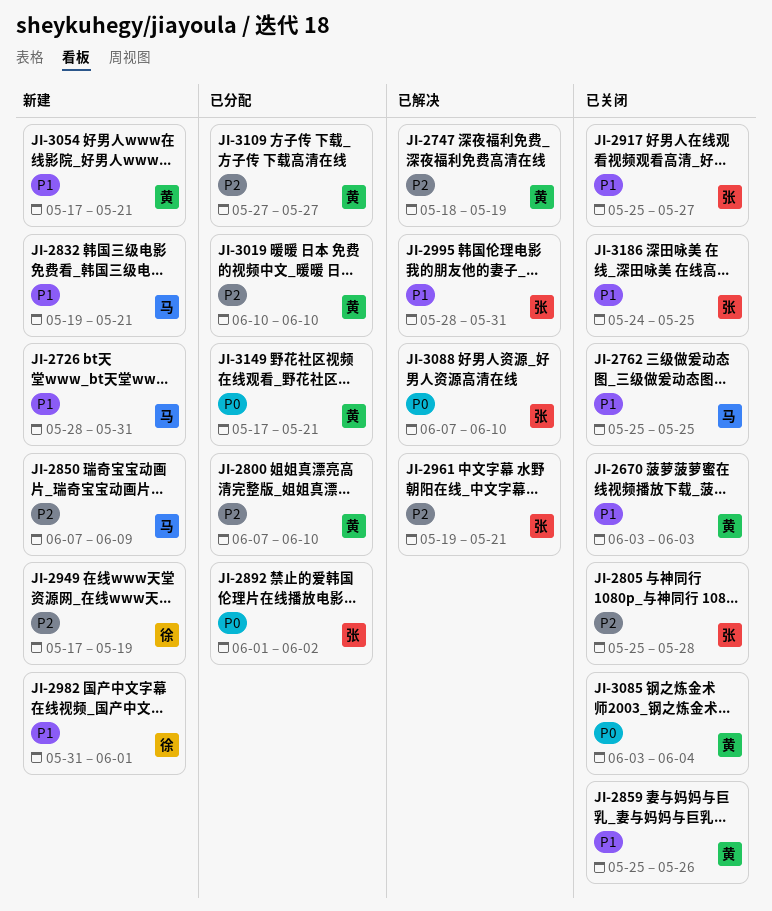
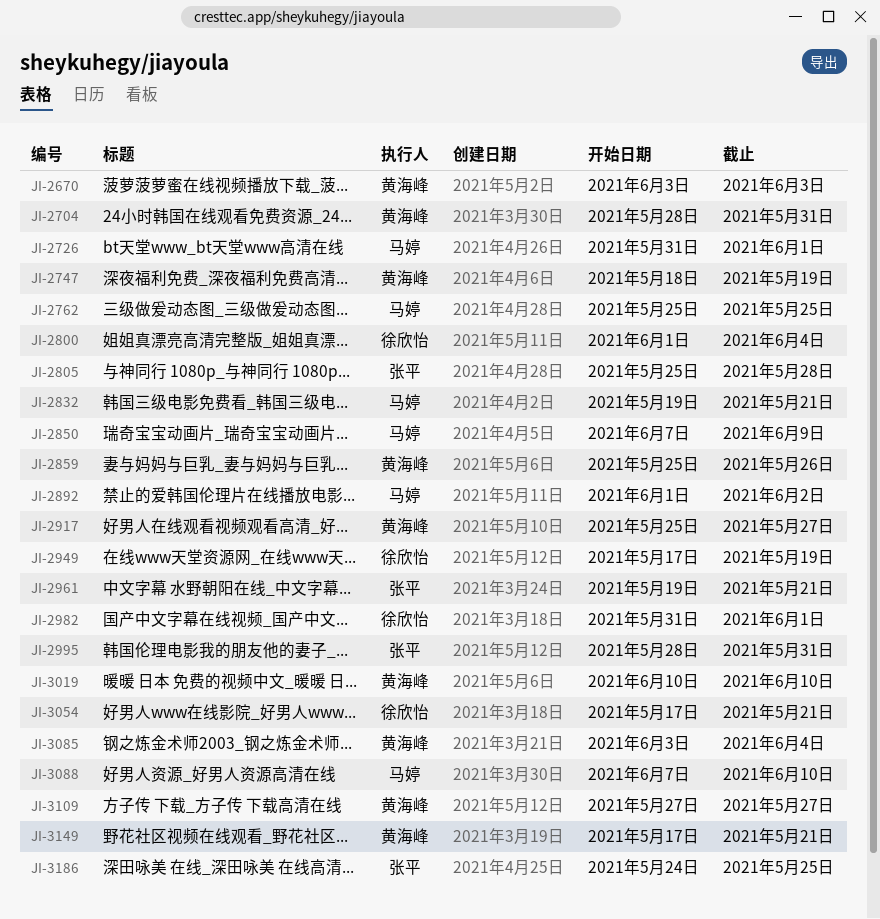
JI-2704: none -> present
JI-2726, start: May 28 -> May 31
JI-2726, due: May 31 -> Jun 1
JI-2800, owner: 黄海峰 -> 徐欣怡
JI-2800, start: Jun 7 -> Jun 1
JI-2800, due: Jun 10 -> Jun 4
JI-2892, owner: 张平 -> 马婷
JI-2917, owner: 张平 -> 黄海峰
JI-3054, owner: 黄海峰 -> 徐欣怡
JI-3088, owner: 张平 -> 马婷

